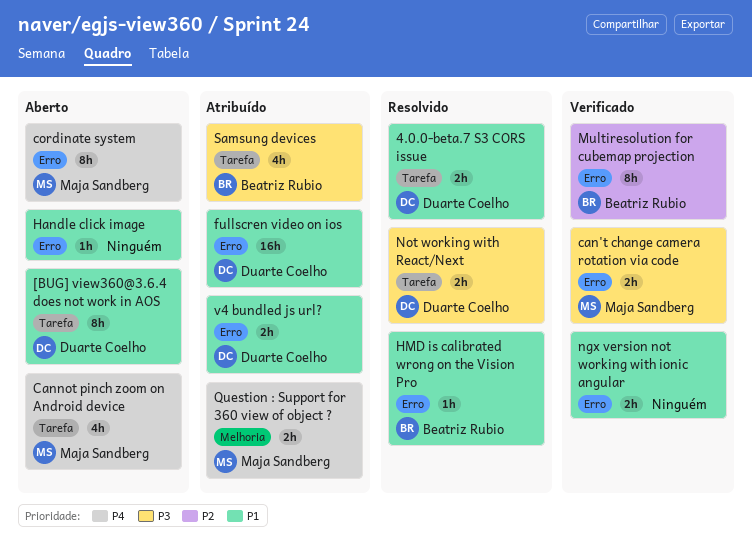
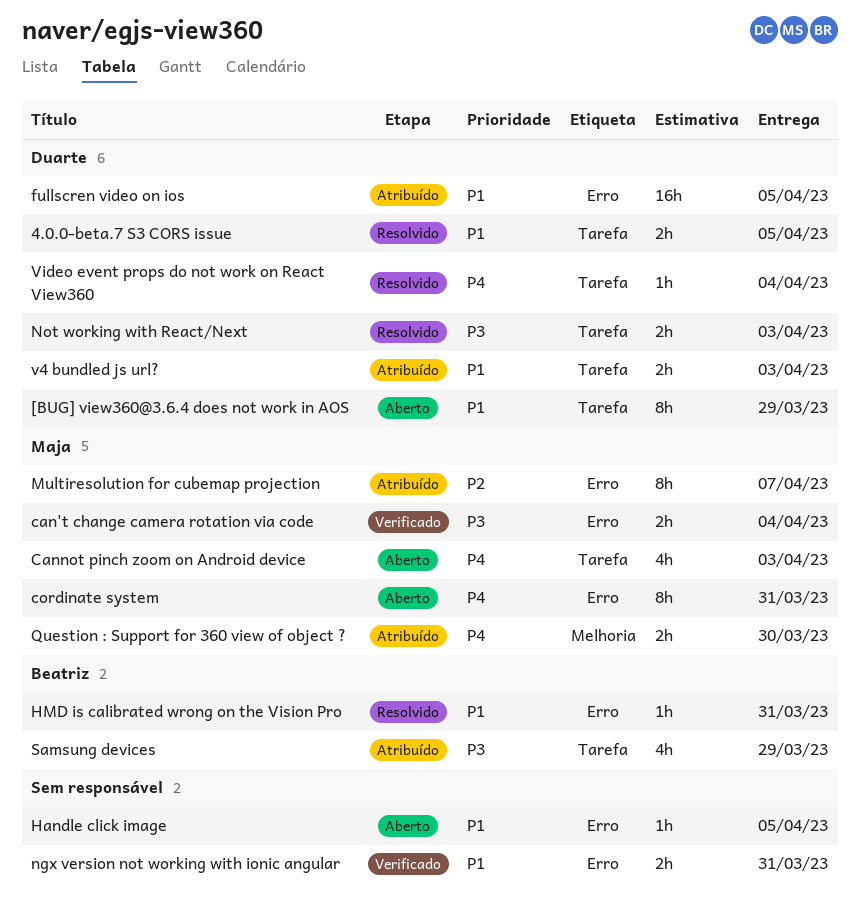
Multiresolution for cubemap projection, status: Verificado -> Atribuído
Multiresolution for cubemap projection, owner: Beatriz Rubio -> Maja Sandberg
v4 bundled js url?, label: Erro -> Tarefa
Video event props do not work on React View360: none -> present

